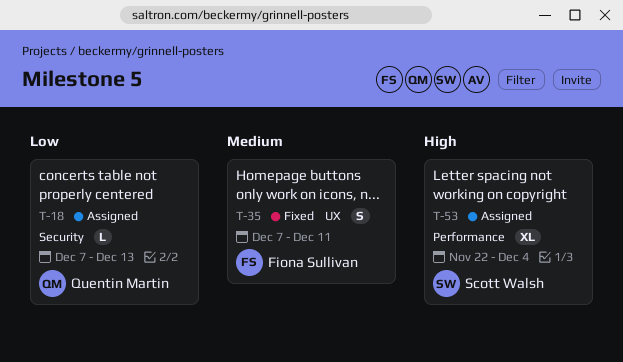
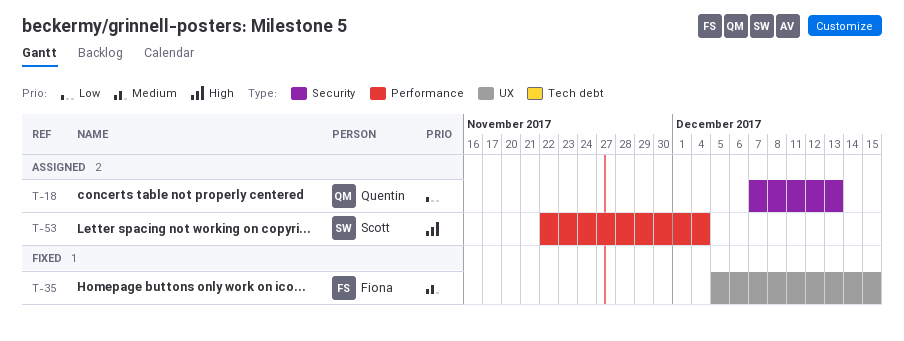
T-35, start: Dec 7 -> Dec 5
T-35, due: Dec 11 -> Dec 15

